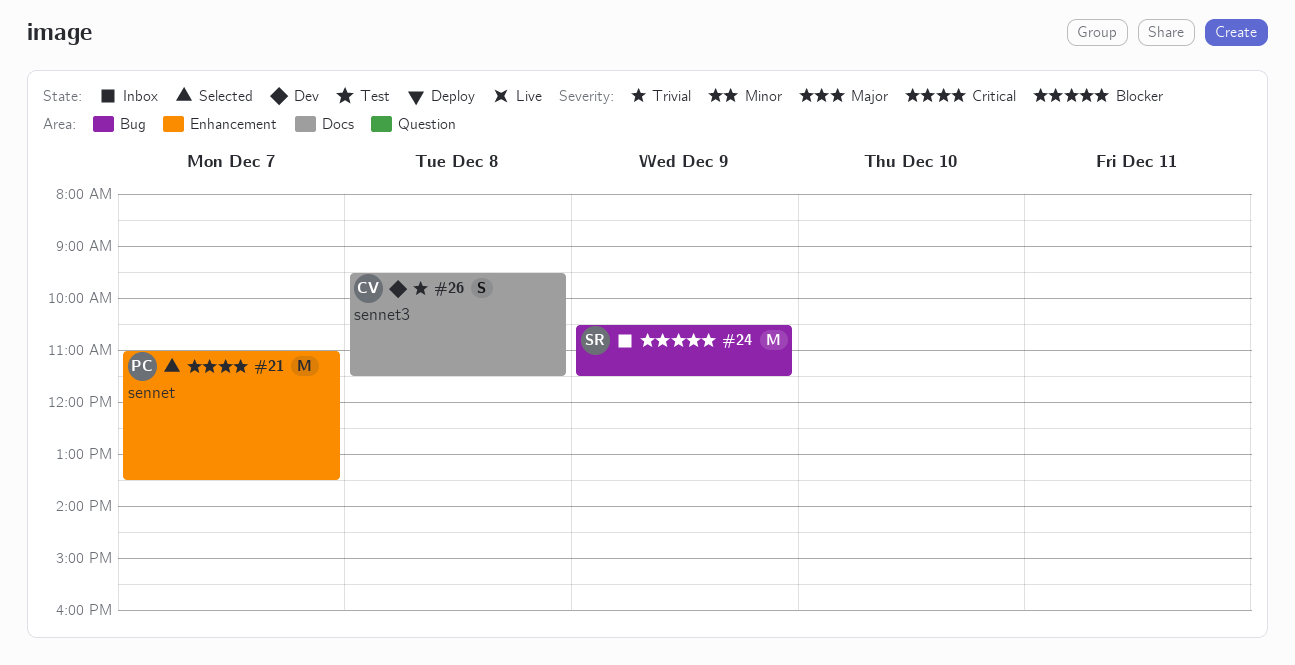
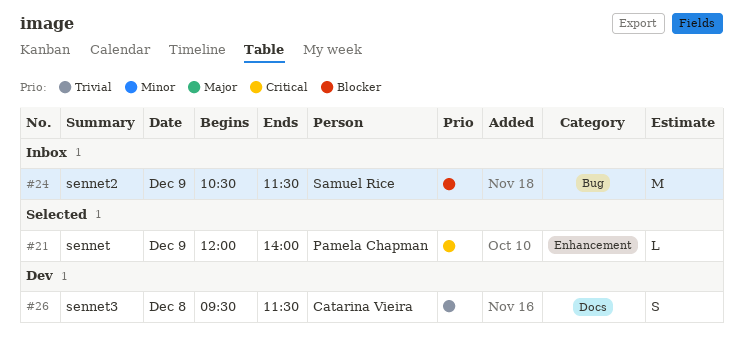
#21, estimate: M -> L
#21, day: Dec 7 -> Dec 9
#21, begins: 11:00 -> 12:00
#21, ends: 13:30 -> 14:00

